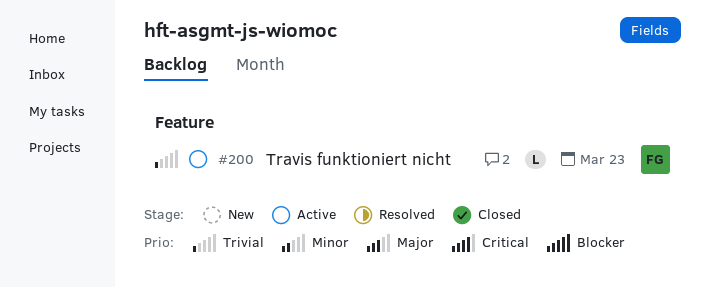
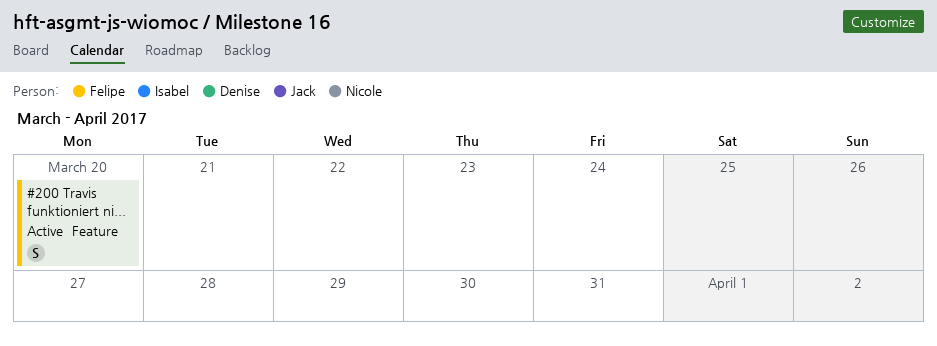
#200, estimate: L -> S
#200, due: Mar 23 -> Mar 20

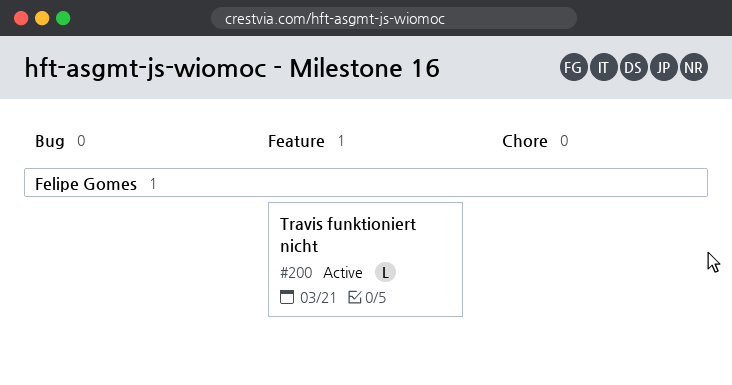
#200, estimate: S -> L
#200, due: Mar 20 -> Mar 21

